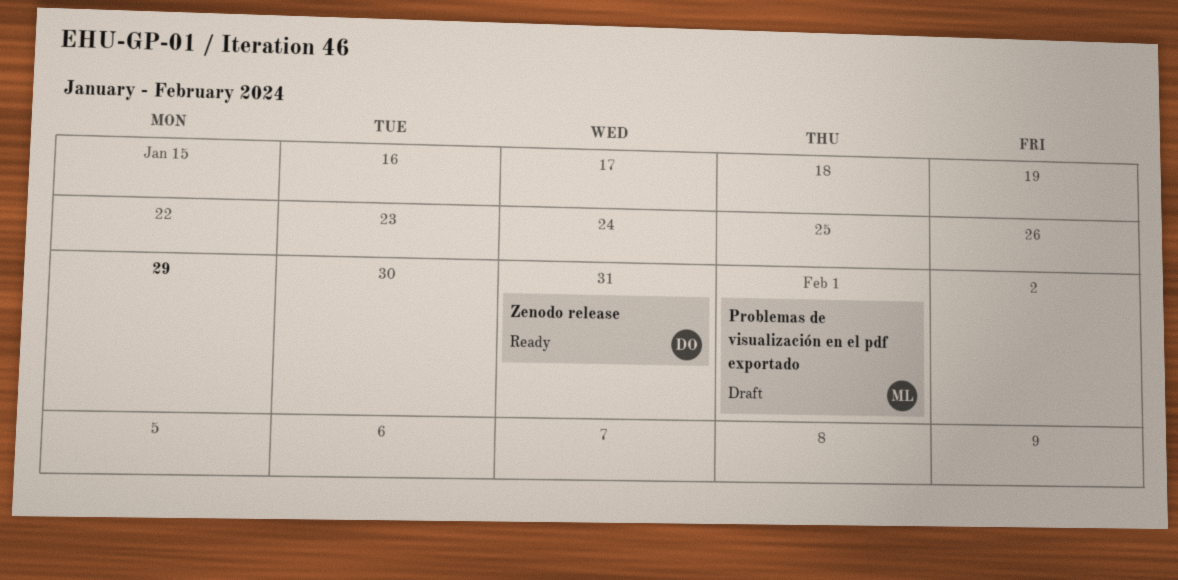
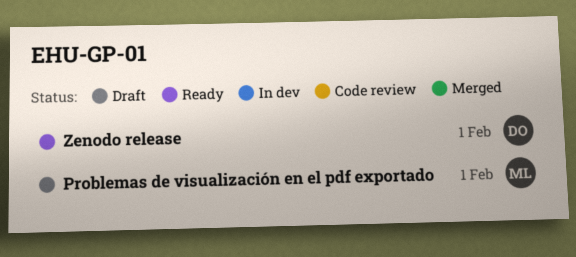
Zenodo release, due: Jan 31 -> Feb 1

